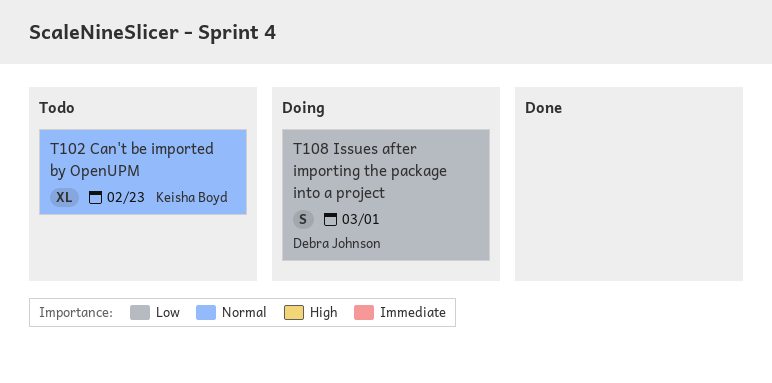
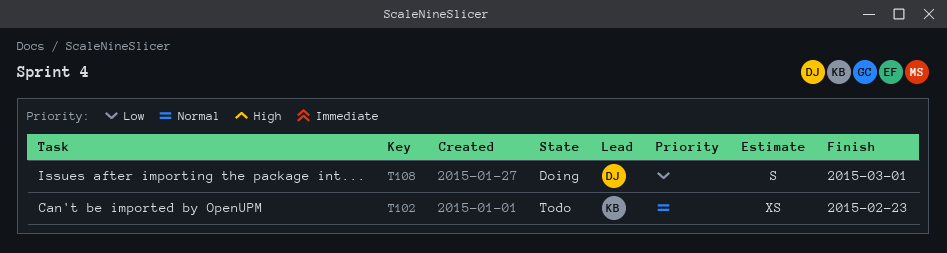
T102, estimate: XL -> XS

